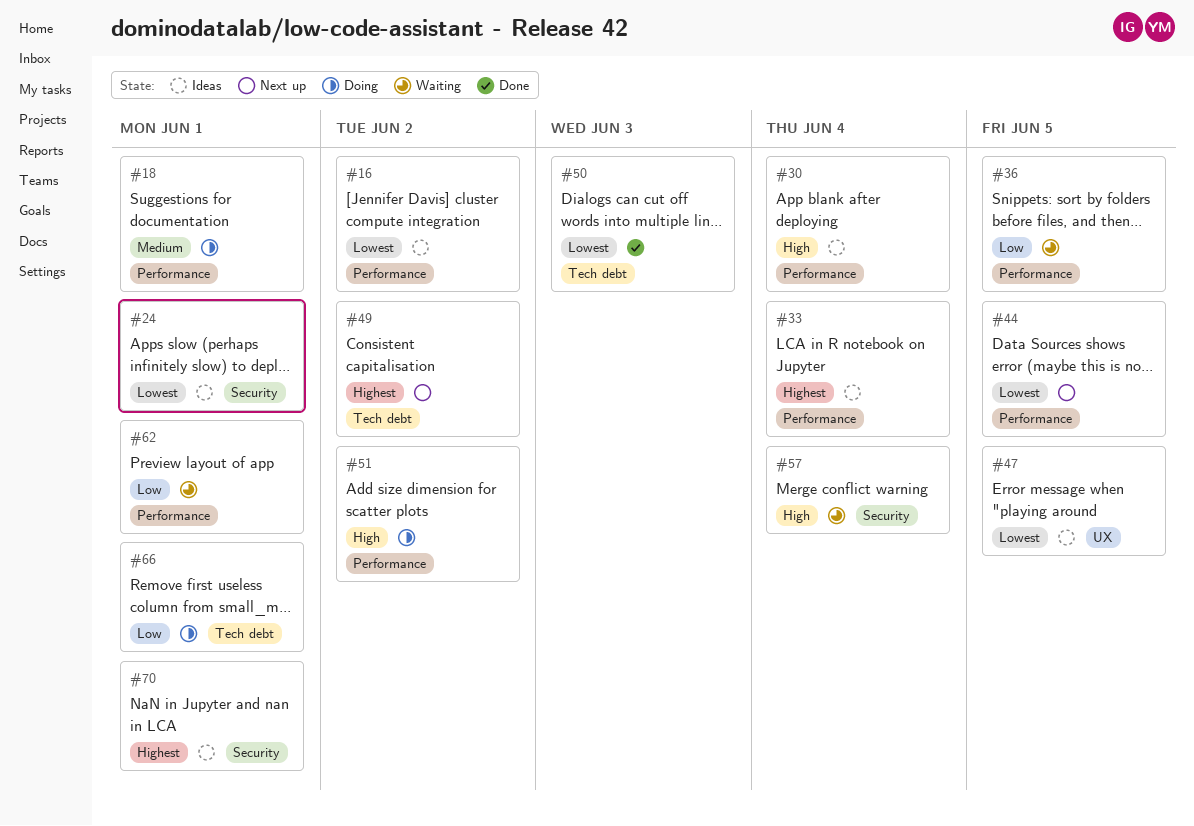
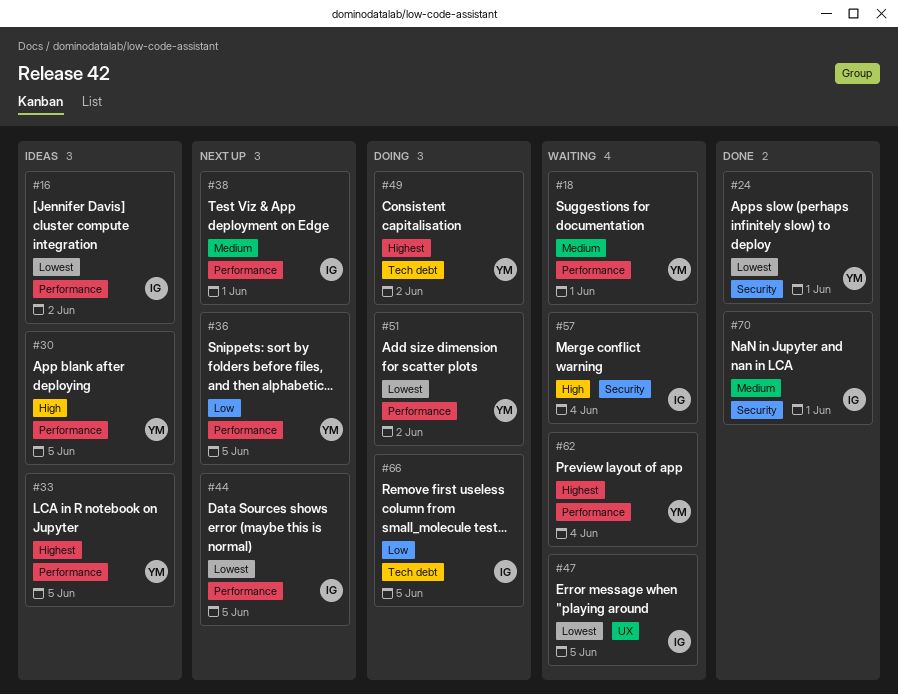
#18, status: Doing -> Waiting
#24, status: Ideas -> Done
#30, due: Jun 4 -> Jun 5
#33, due: Jun 4 -> Jun 5
#36, status: Waiting -> Next up
#38: none -> present
#47, status: Ideas -> Waiting
#49, status: Next up -> Doing
#50: present -> none
#51, priority: High -> Lowest
#62, priority: Low -> Highest
#62, due: Jun 1 -> Jun 4
#66, due: Jun 1 -> Jun 5
#70, status: Ideas -> Done
#70, priority: Highest -> Medium

